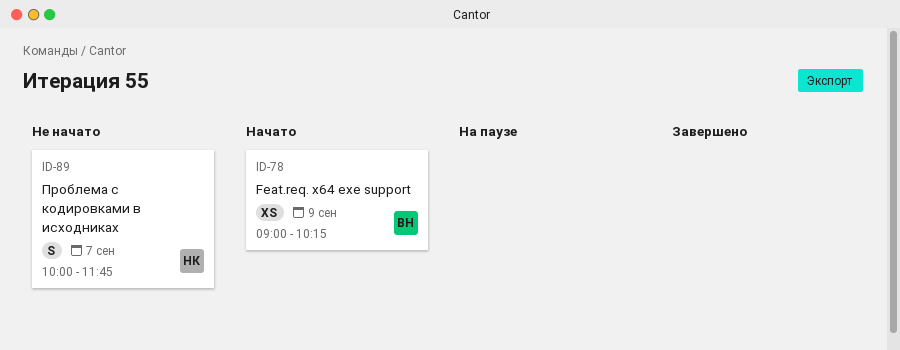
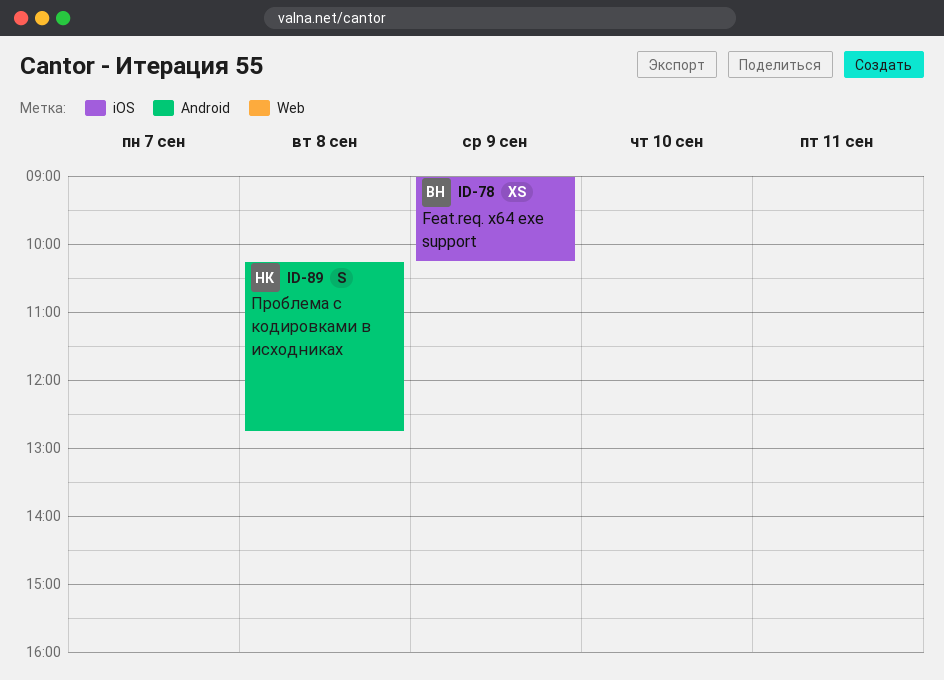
ID-89, day: Sep 7 -> Sep 8
ID-89, begins: 10:00 -> 10:15
ID-89, ends: 11:45 -> 12:45

